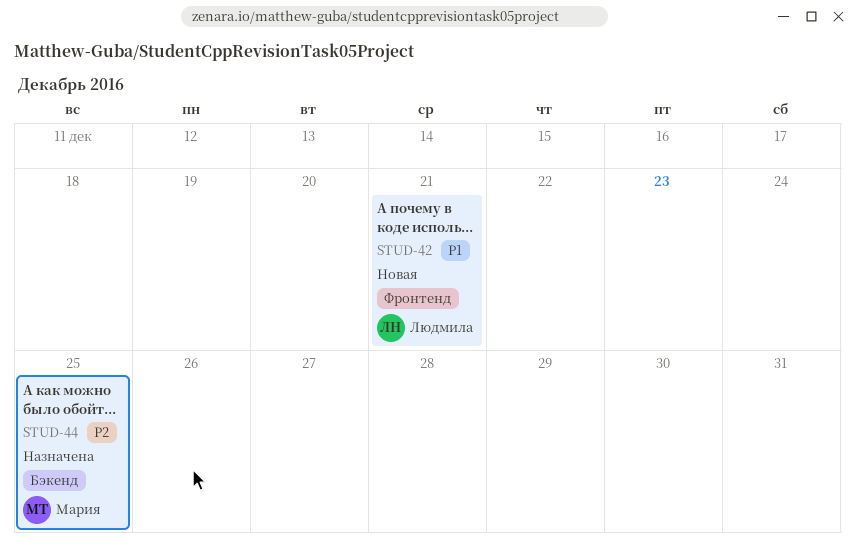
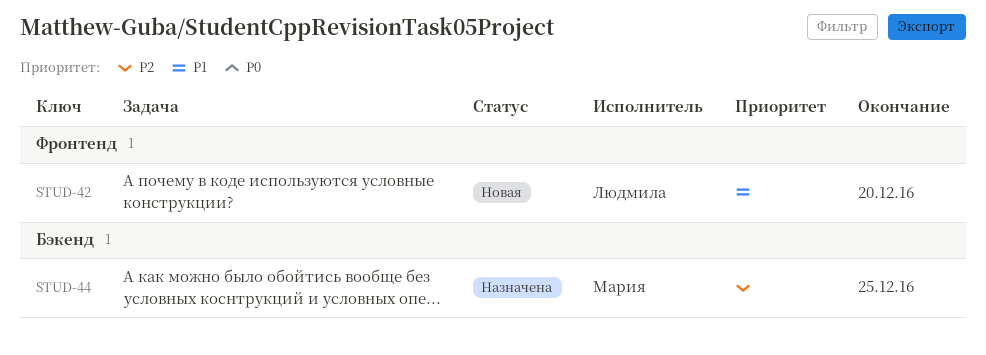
STUD-42, due: Dec 21 -> Dec 20

